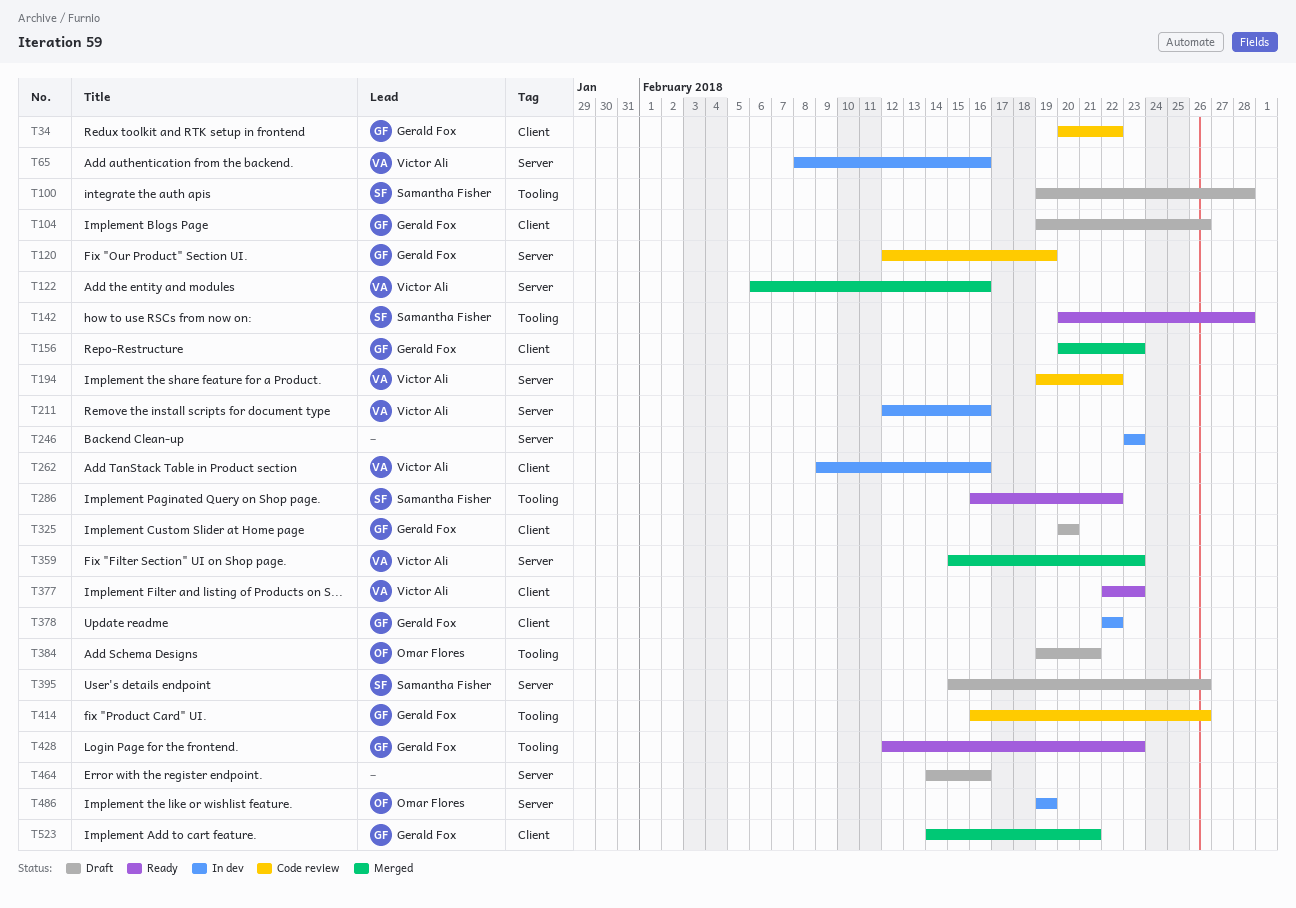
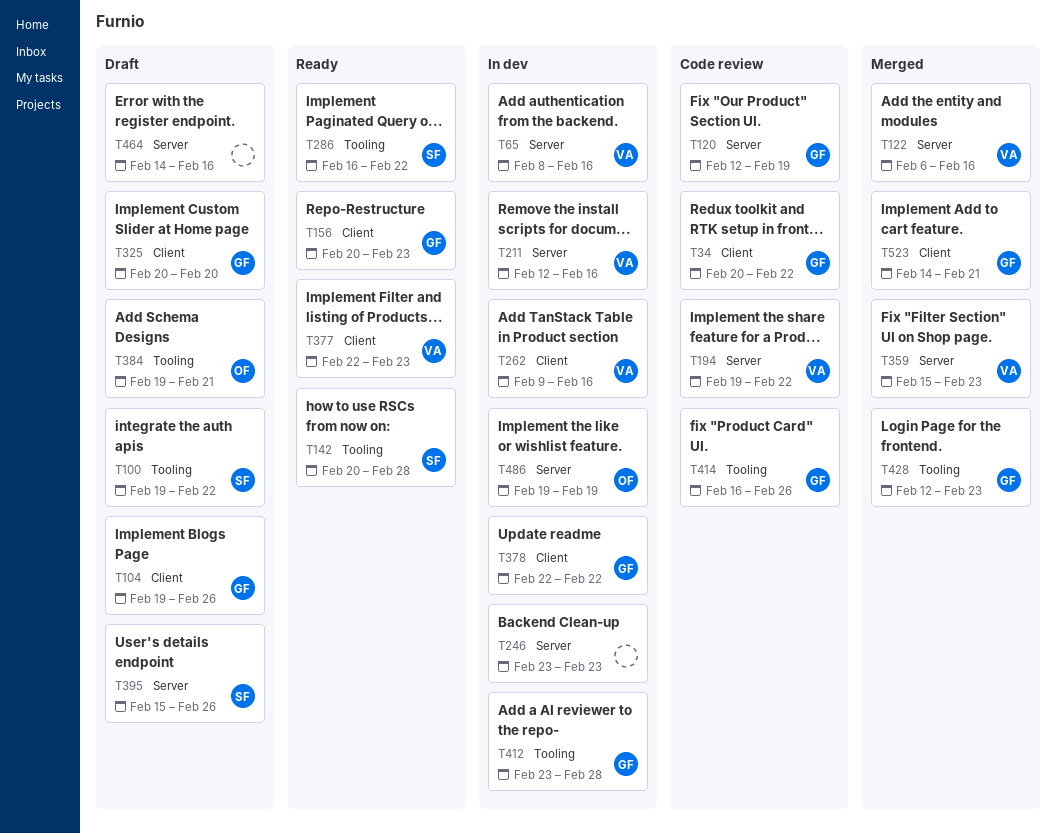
T100, due: Feb 28 -> Feb 22
T156, status: Merged -> Ready
T412: none -> present
T428, status: Ready -> Merged

